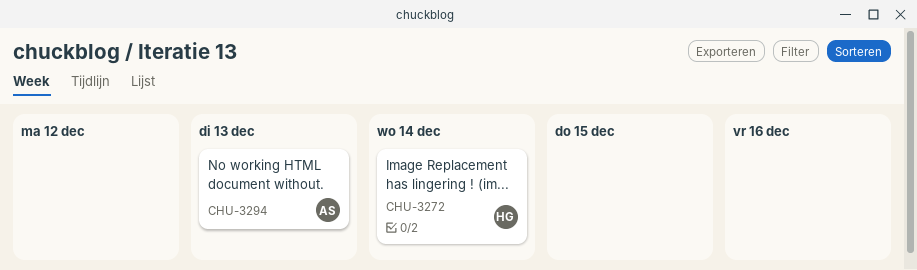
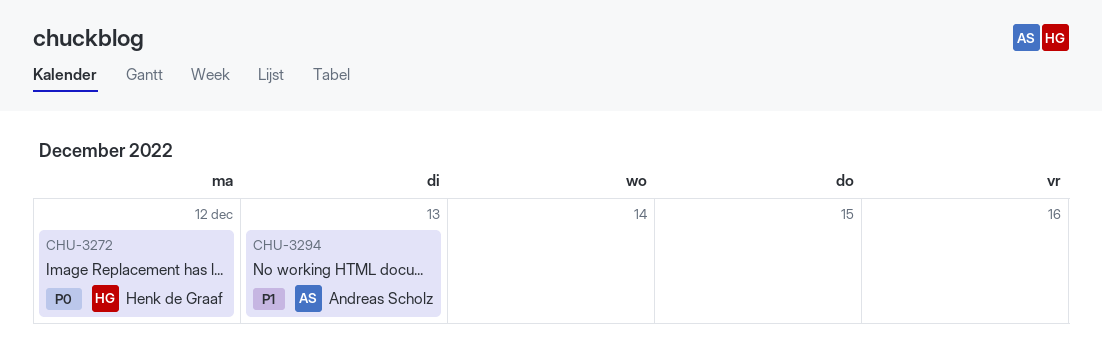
CHU-3272, due: Dec 14 -> Dec 12

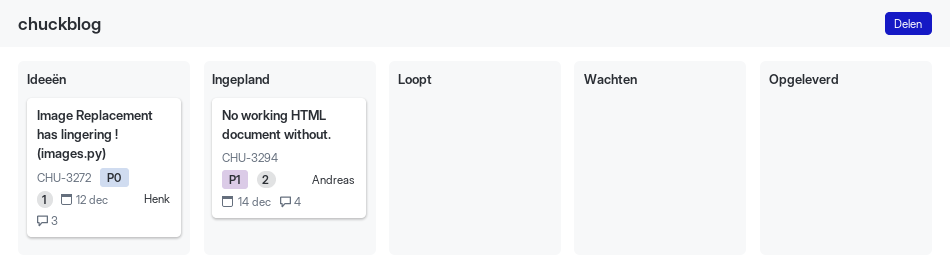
CHU-3294, due: Dec 13 -> Dec 14

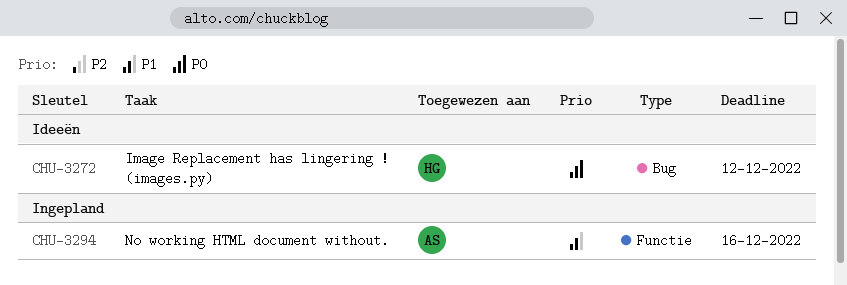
CHU-3294, due: Dec 14 -> Dec 16

